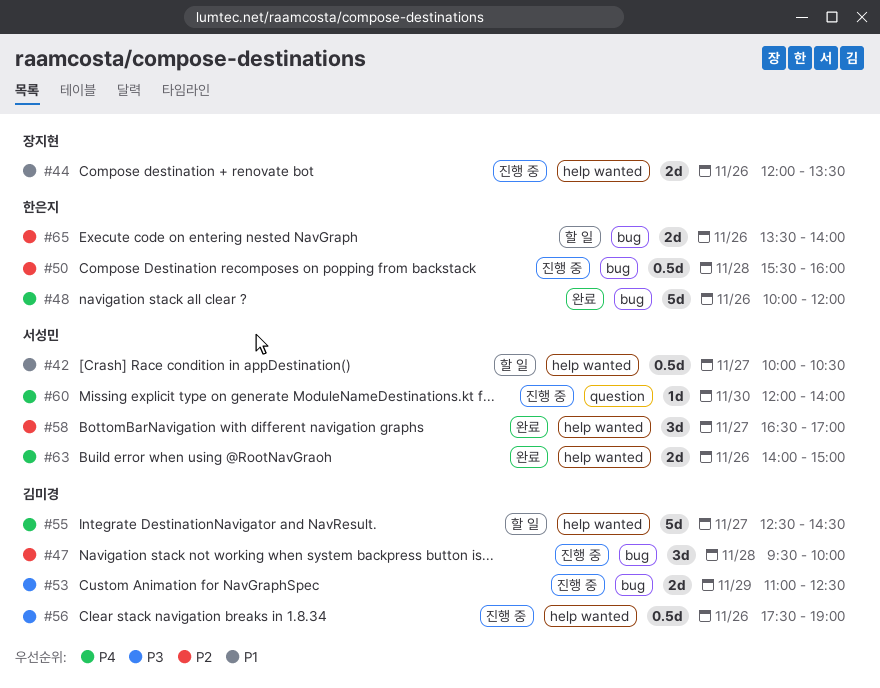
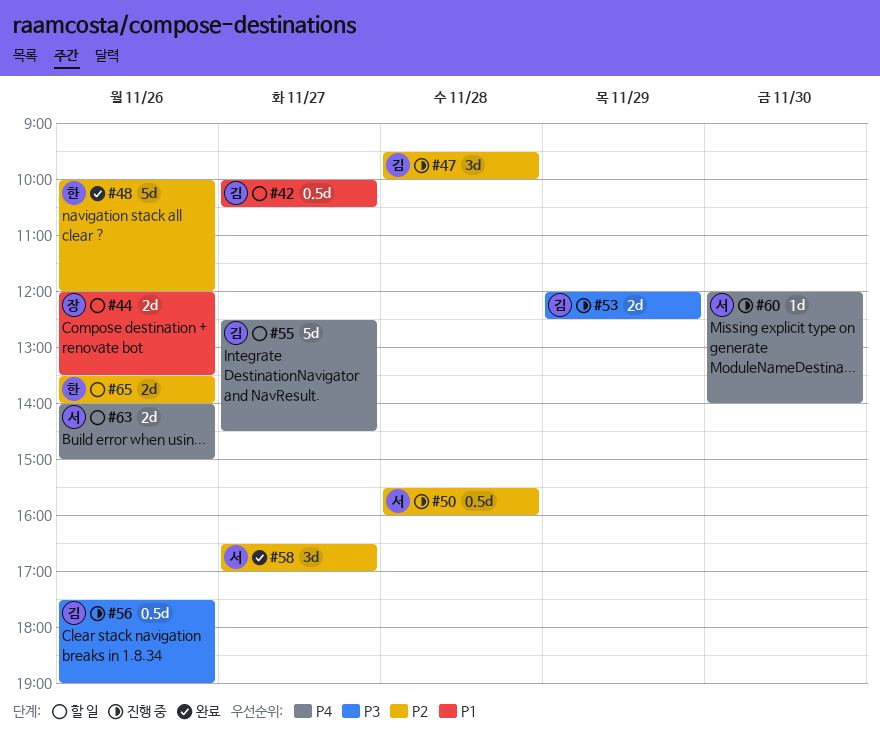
#42, owner: 서성민 -> 김미경
#44, status: 진행 중 -> 할 일
#48, priority: P4 -> P2
#50, owner: 한은지 -> 서성민
#53, begins: 11:00 -> 12:00
#63, status: 완료 -> 할 일

